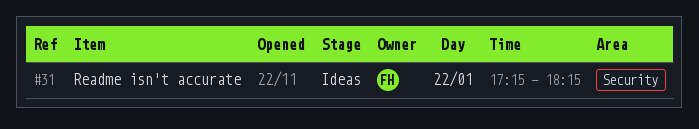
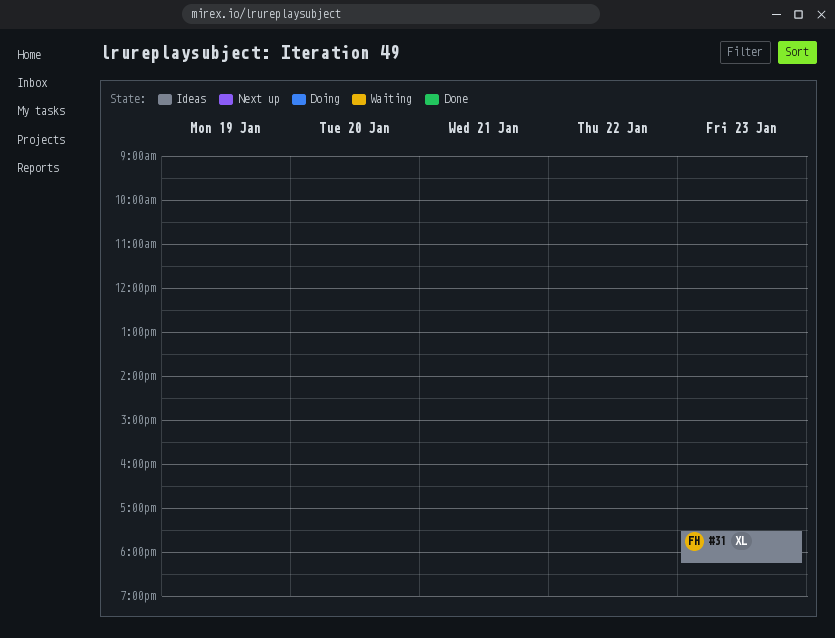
#31, day: Jan 22 -> Jan 23
#31, begins: 17:15 -> 17:30

